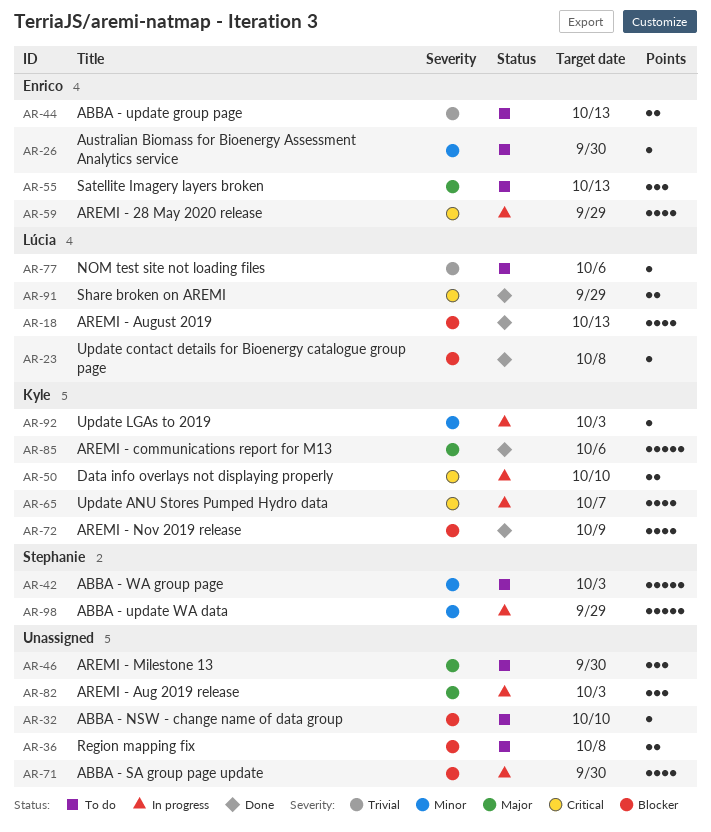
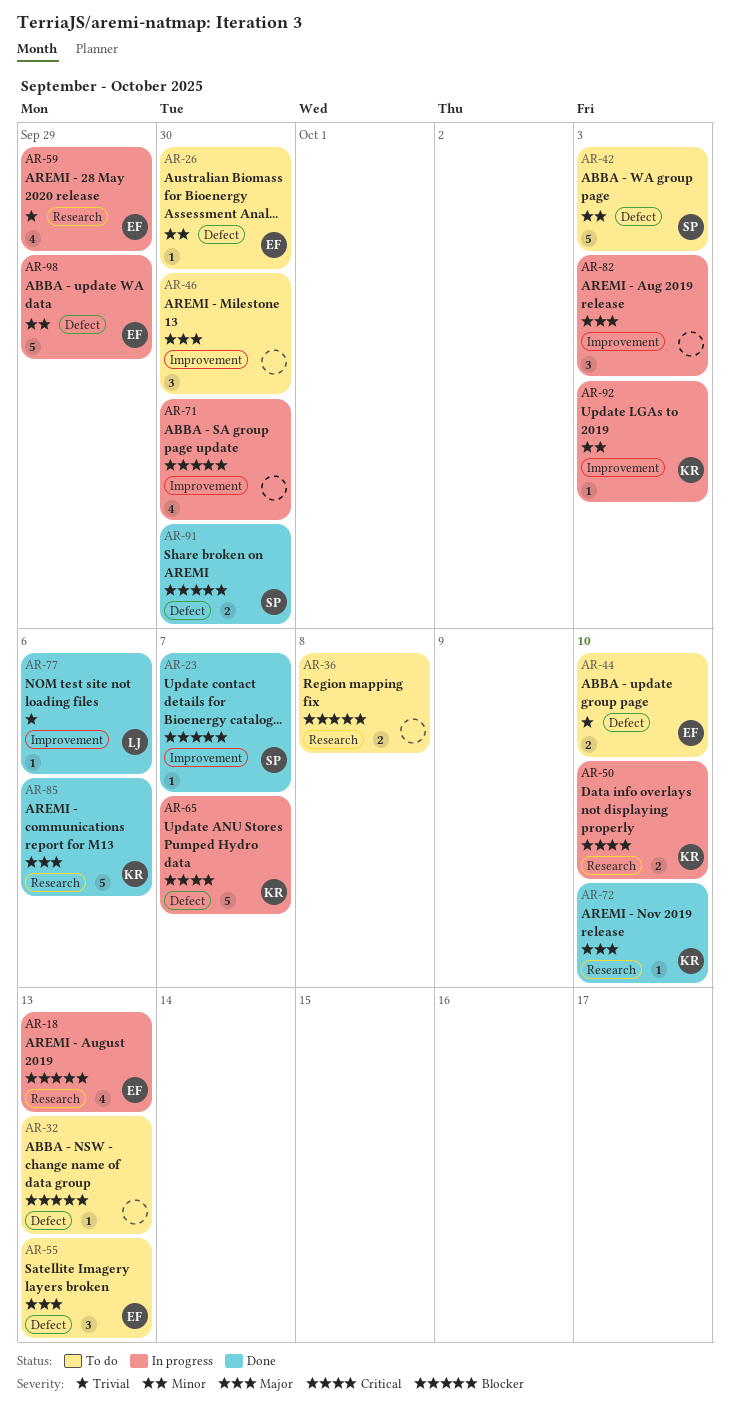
AR-18, status: Done -> In progress
AR-18, owner: Lúcia -> Enrico
AR-23, owner: Lúcia -> Stephanie
AR-23, due: Oct 8 -> Oct 7
AR-32, due: Oct 10 -> Oct 13
AR-44, due: Oct 13 -> Oct 10
AR-59, priority: Critical -> Trivial
AR-65, estimate: 4 -> 5
AR-72, priority: Blocker -> Major
AR-72, estimate: 4 -> 1
AR-72, due: Oct 9 -> Oct 10
AR-77, status: To do -> Done
AR-91, owner: Lúcia -> Stephanie
AR-91, priority: Critical -> Blocker
AR-91, due: Sep 29 -> Sep 30
AR-98, owner: Stephanie -> Enrico

